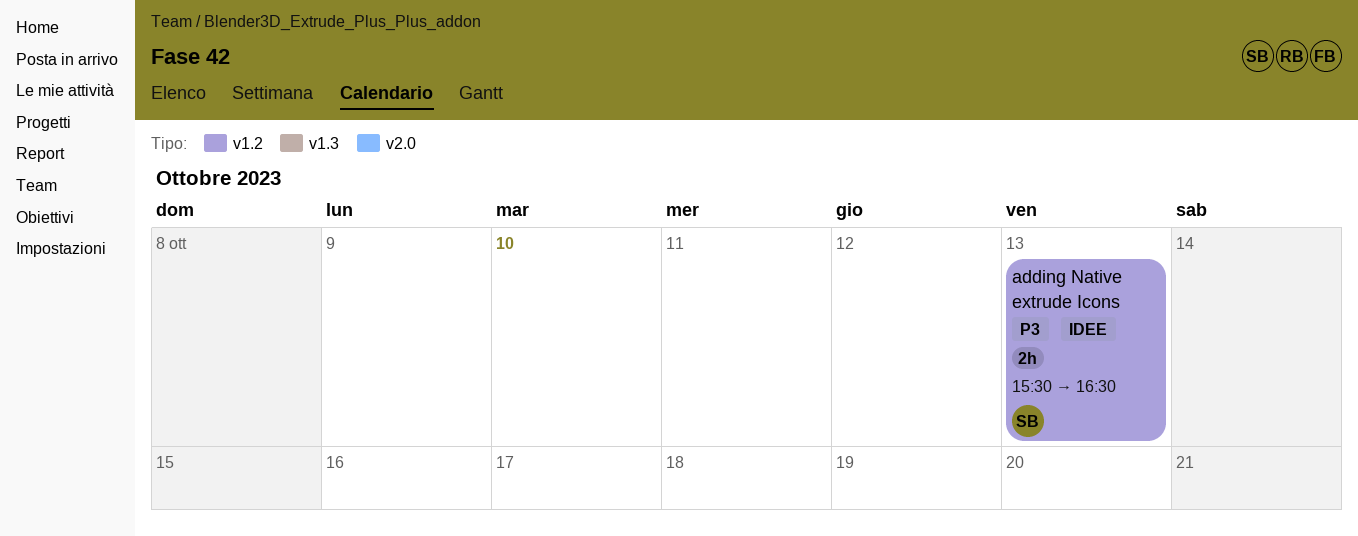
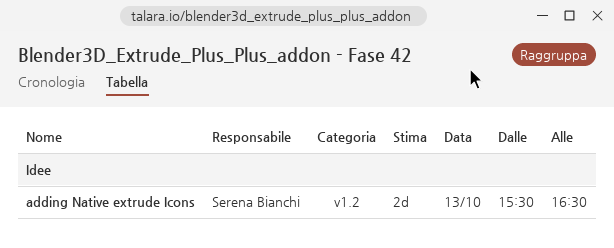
adding Native extrude Icons, estimate: 2h -> 2d

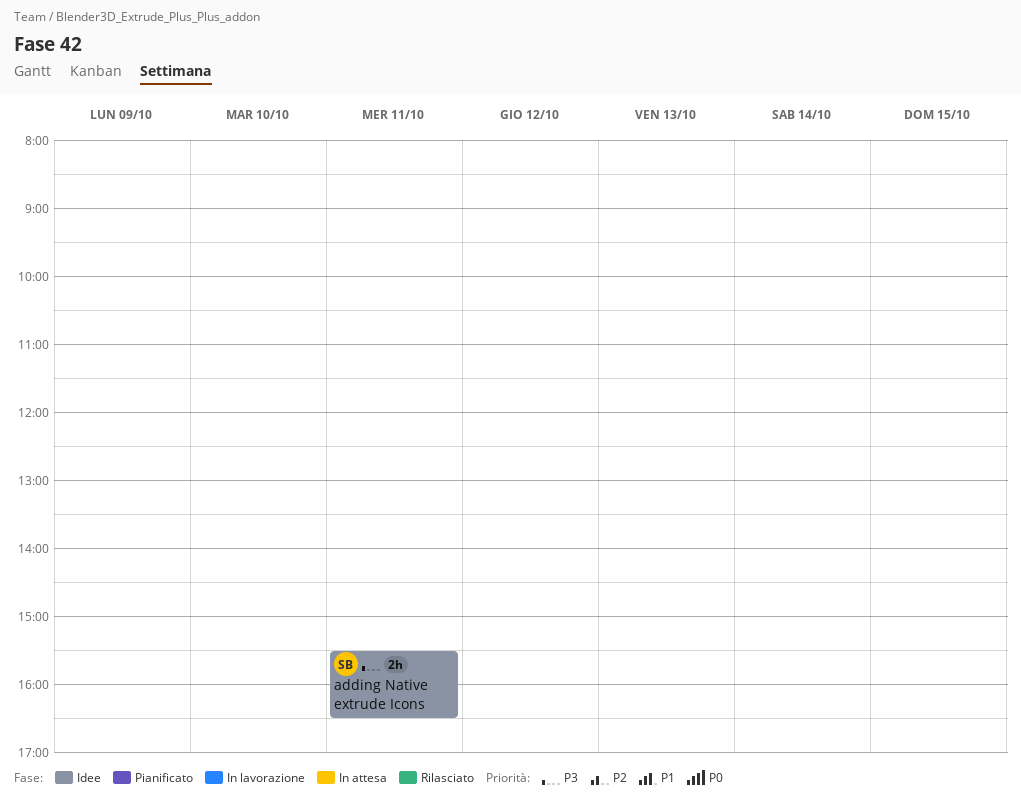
adding Native extrude Icons, estimate: 2d -> 2h
adding Native extrude Icons, day: Oct 13 -> Oct 11

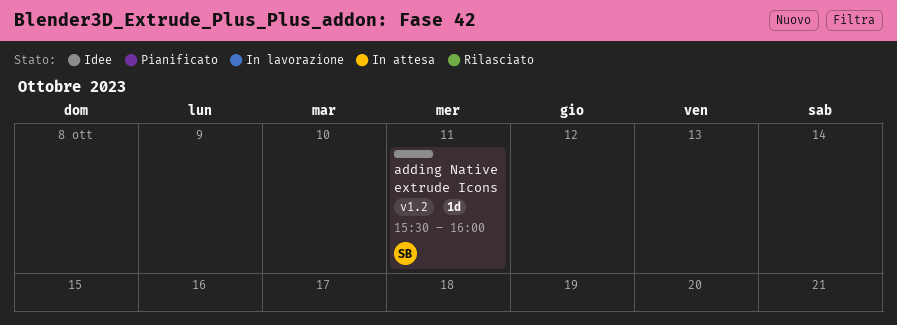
adding Native extrude Icons, estimate: 2h -> 1d
adding Native extrude Icons, ends: 16:30 -> 16:00

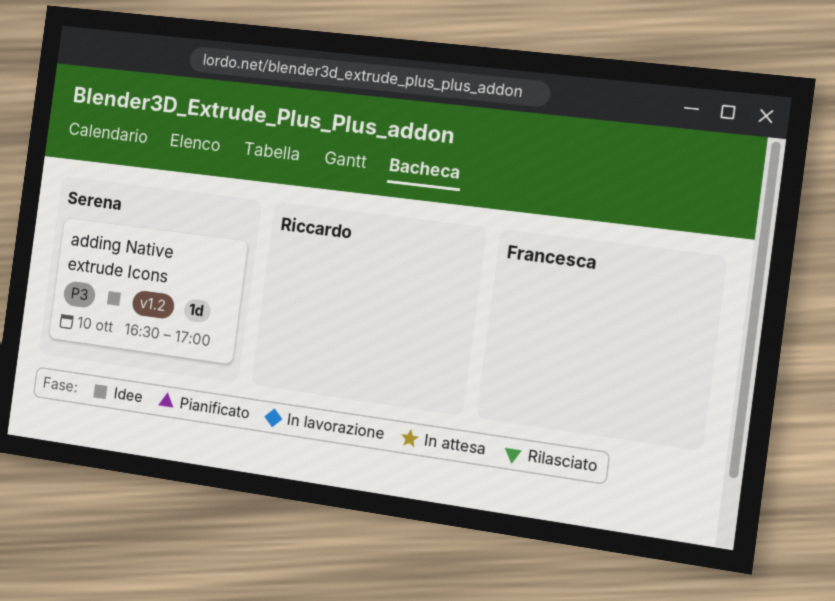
adding Native extrude Icons, day: Oct 11 -> Oct 10
adding Native extrude Icons, begins: 15:30 -> 16:30
adding Native extrude Icons, ends: 16:00 -> 17:00

